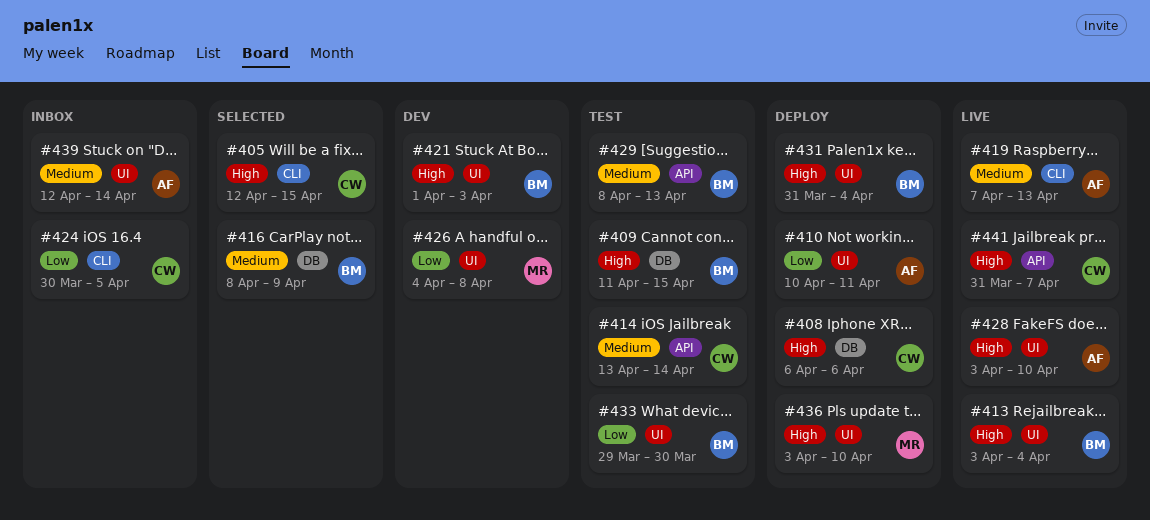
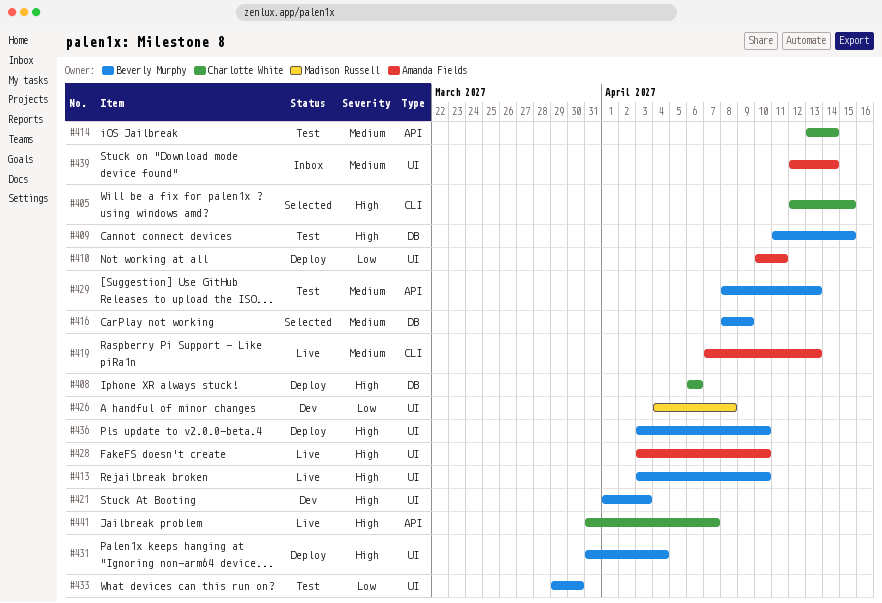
#413, due: Apr 4 -> Apr 10
#424: present -> none
#436, owner: Madison Russell -> Beverly Murphy

